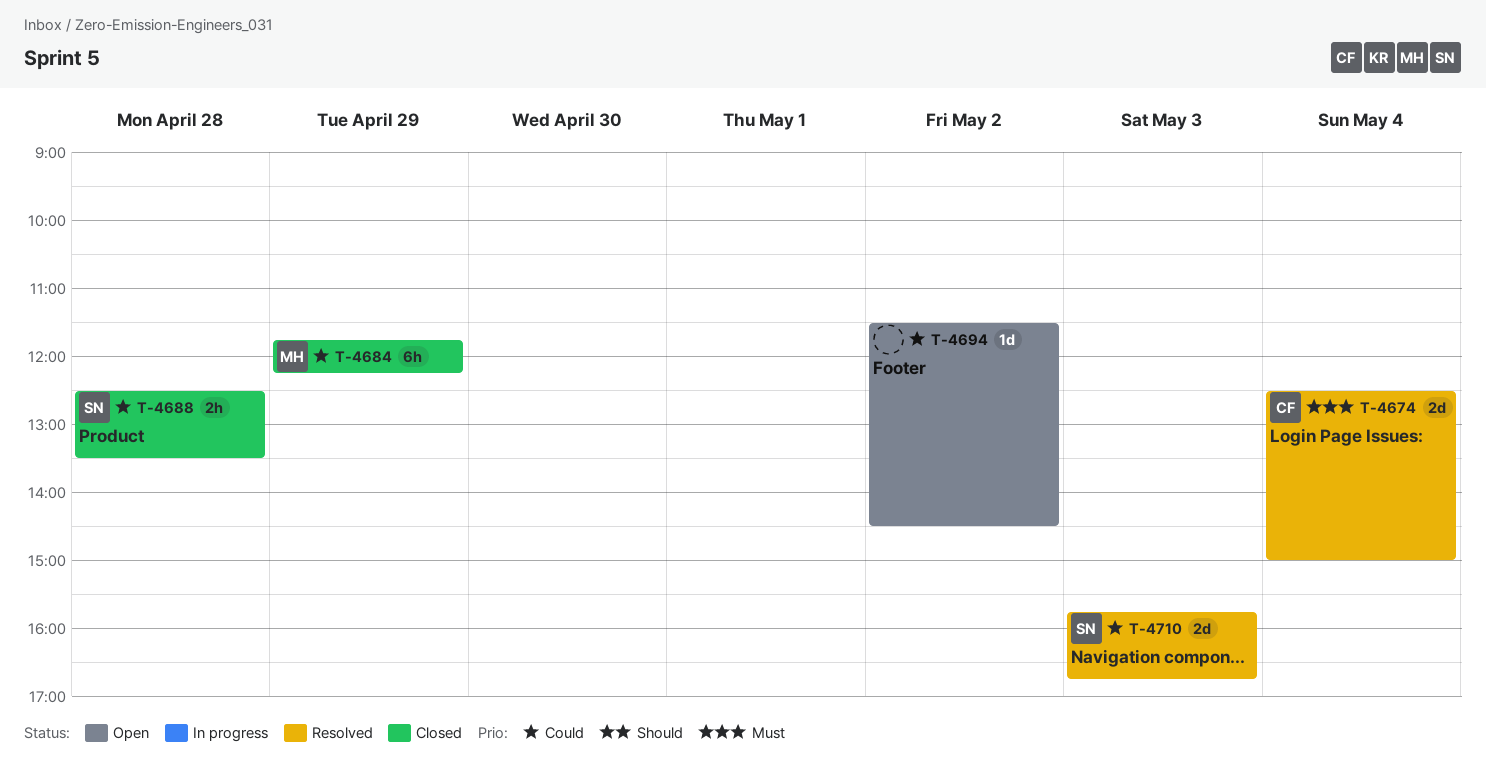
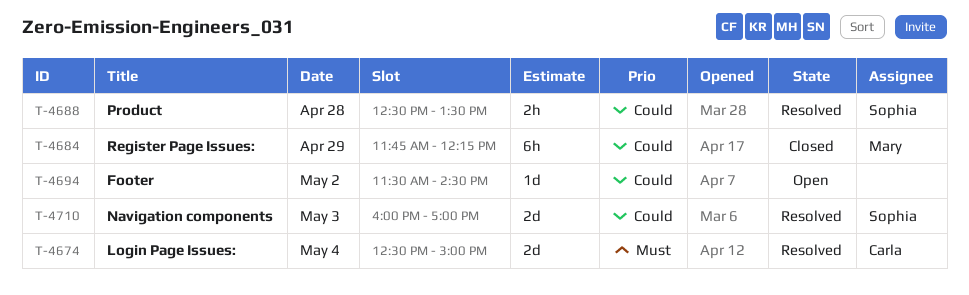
T-4688, status: Closed -> Resolved
T-4710, begins: 15:45 -> 16:00
T-4710, ends: 16:45 -> 17:00

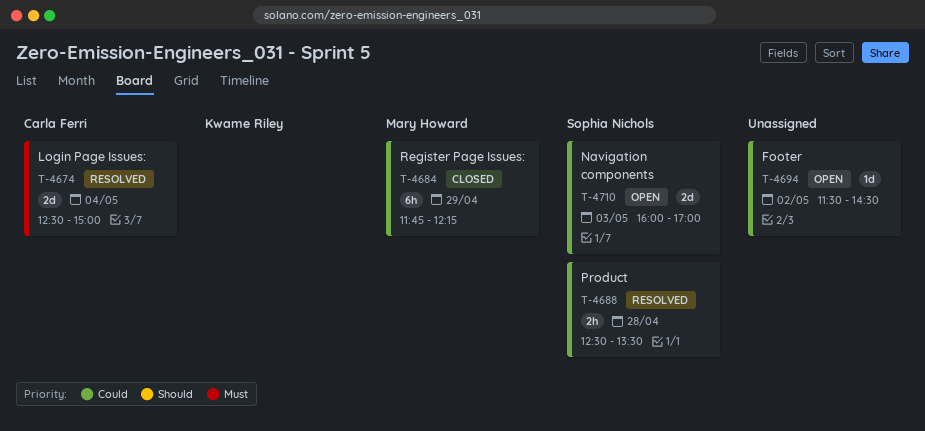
T-4710, status: Resolved -> Open

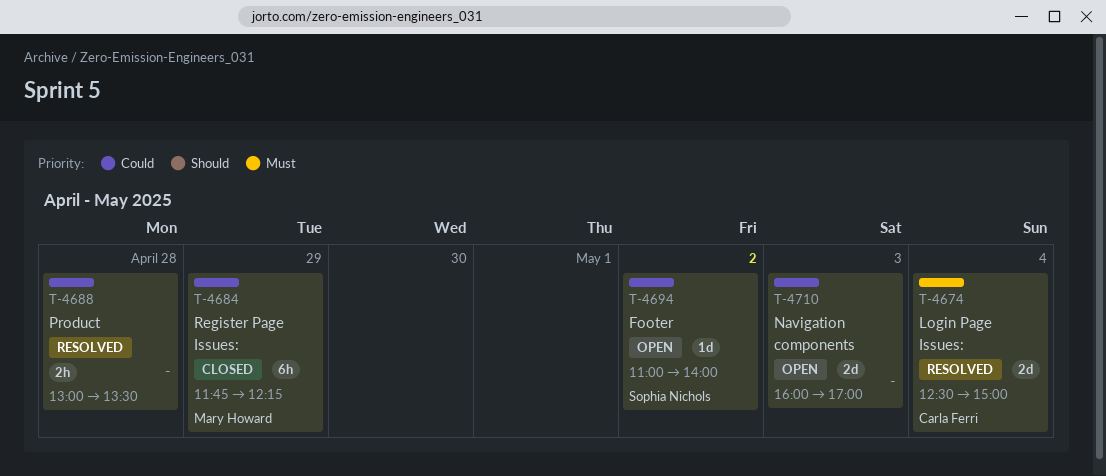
T-4688, owner: Sophia Nichols -> none
T-4688, begins: 12:30 -> 13:00
T-4694, owner: none -> Sophia Nichols
T-4694, begins: 11:30 -> 11:00
T-4694, ends: 14:30 -> 14:00
T-4710, owner: Sophia Nichols -> none

